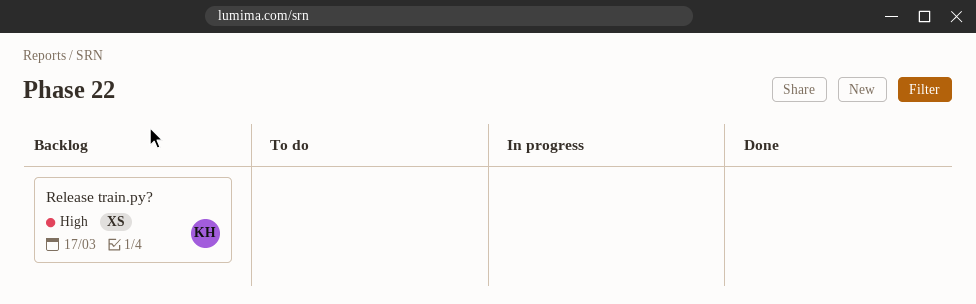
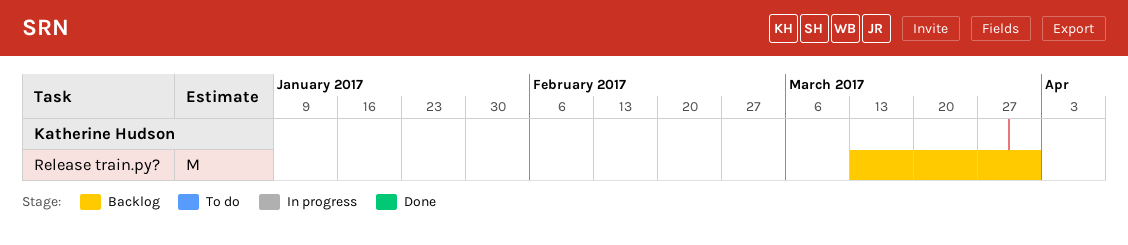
Release train.py?, estimate: XS -> M
Release train.py?, due: Mar 17 -> Mar 31

